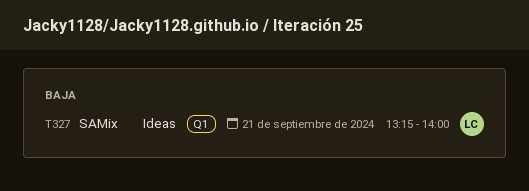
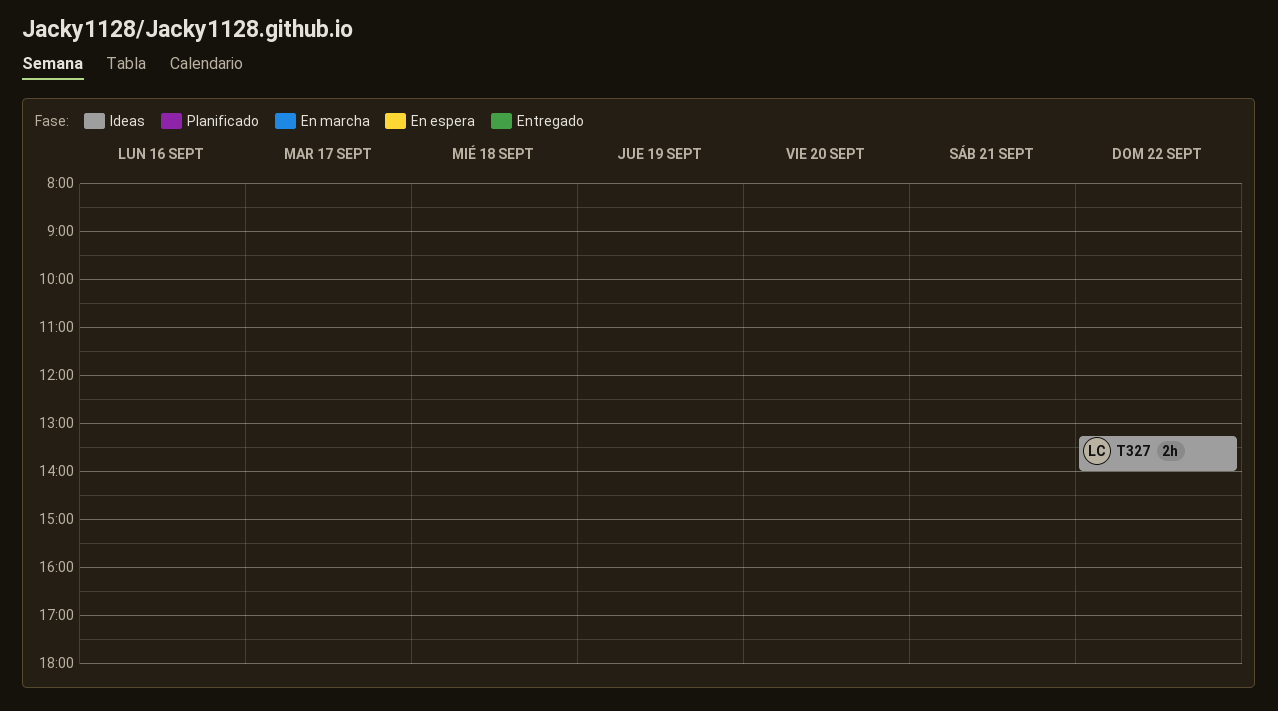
T327, day: Sep 21 -> Sep 22

